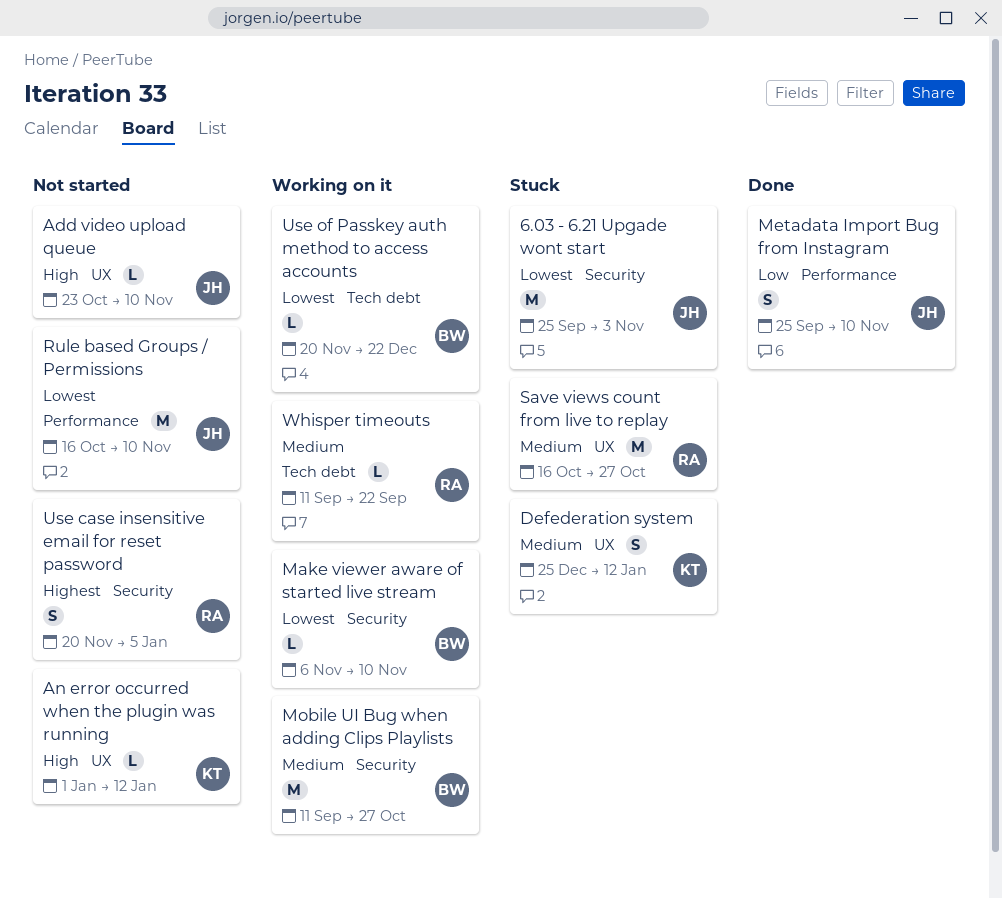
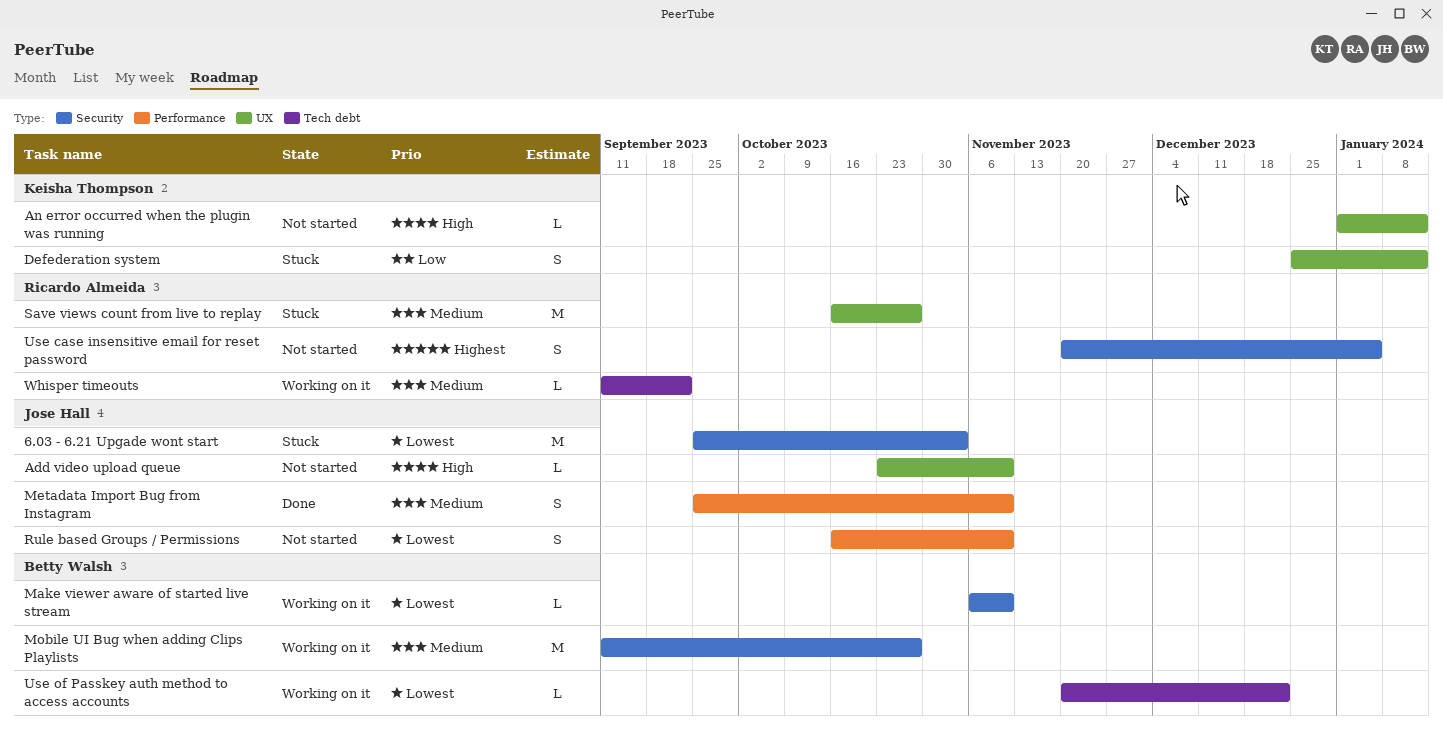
Defederation system, priority: Medium -> Low
Metadata Import Bug from Instagram, priority: Low -> Medium
Rule based Groups / Permissions, estimate: M -> S

